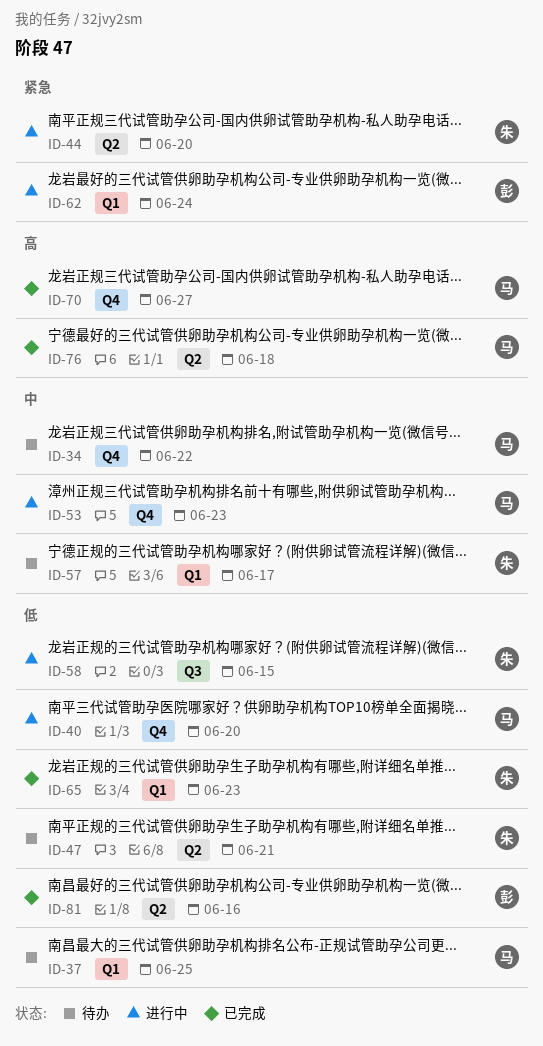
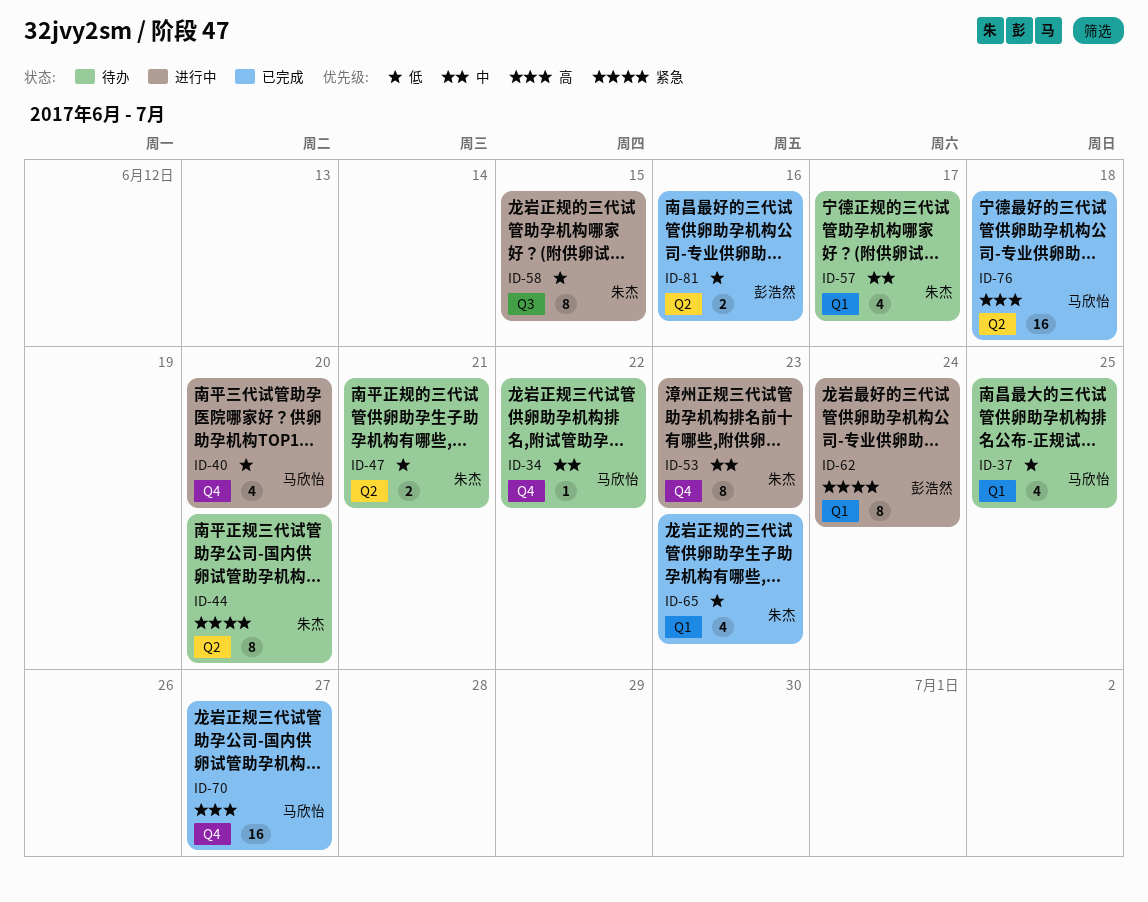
ID-44, status: 进行中 -> 待办
ID-53, owner: 马欣怡 -> 朱杰

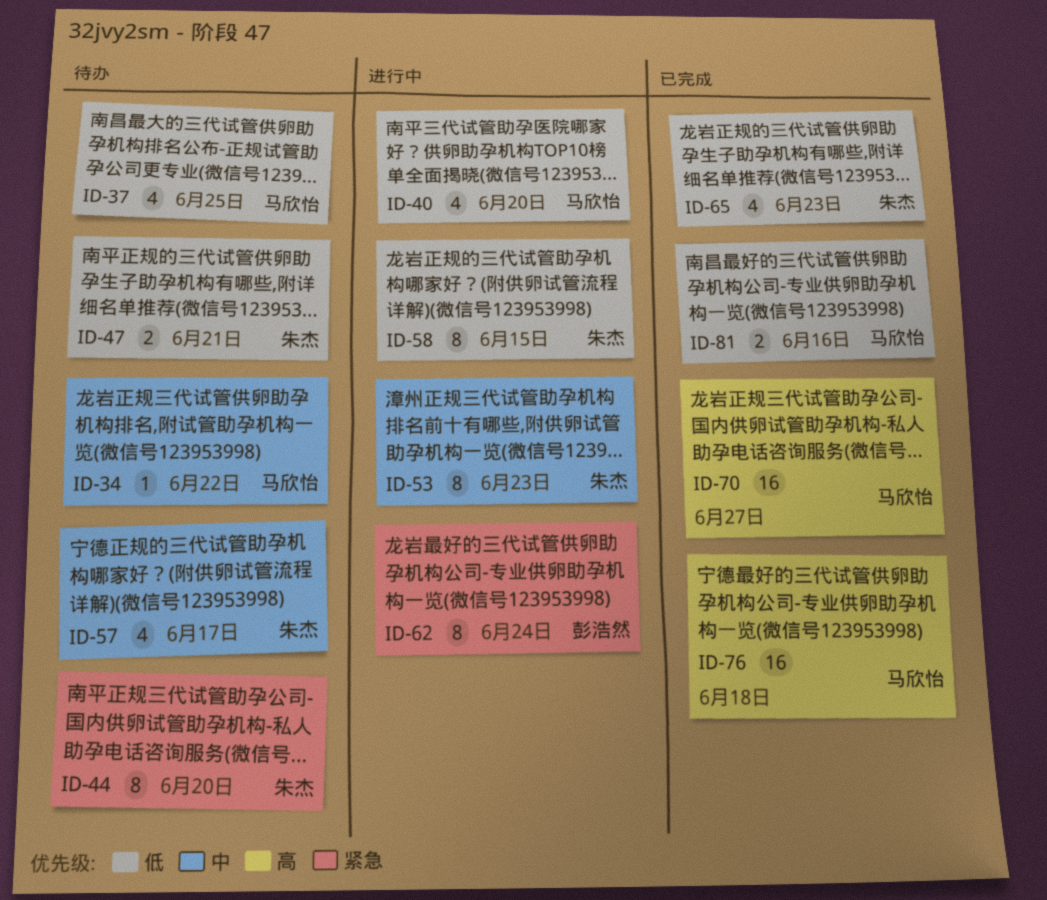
ID-81, owner: 彭浩然 -> 马欣怡

